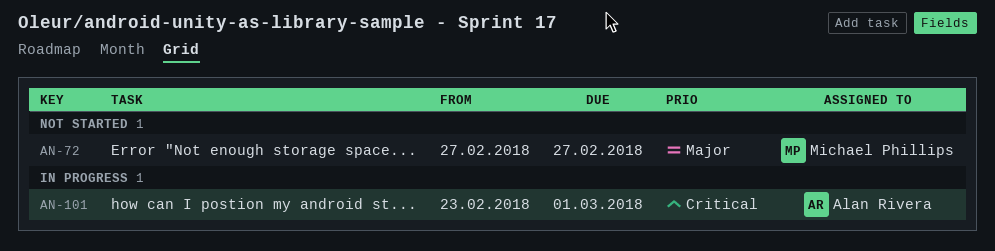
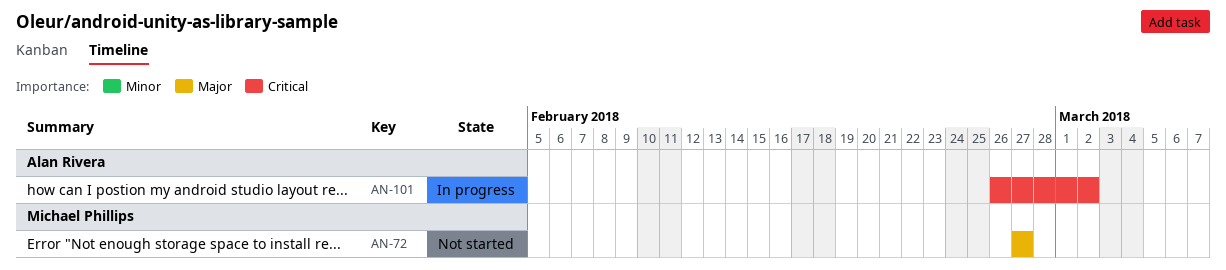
AN-101, start: Feb 23 -> Feb 26
AN-101, due: Mar 1 -> Mar 2

